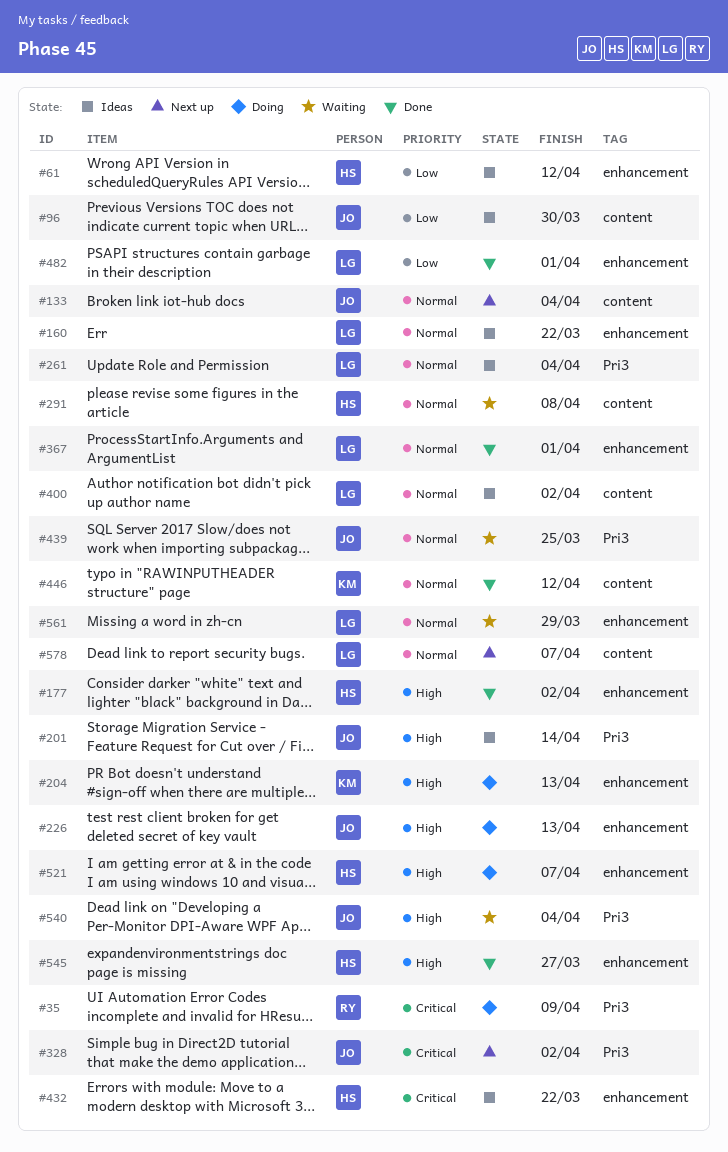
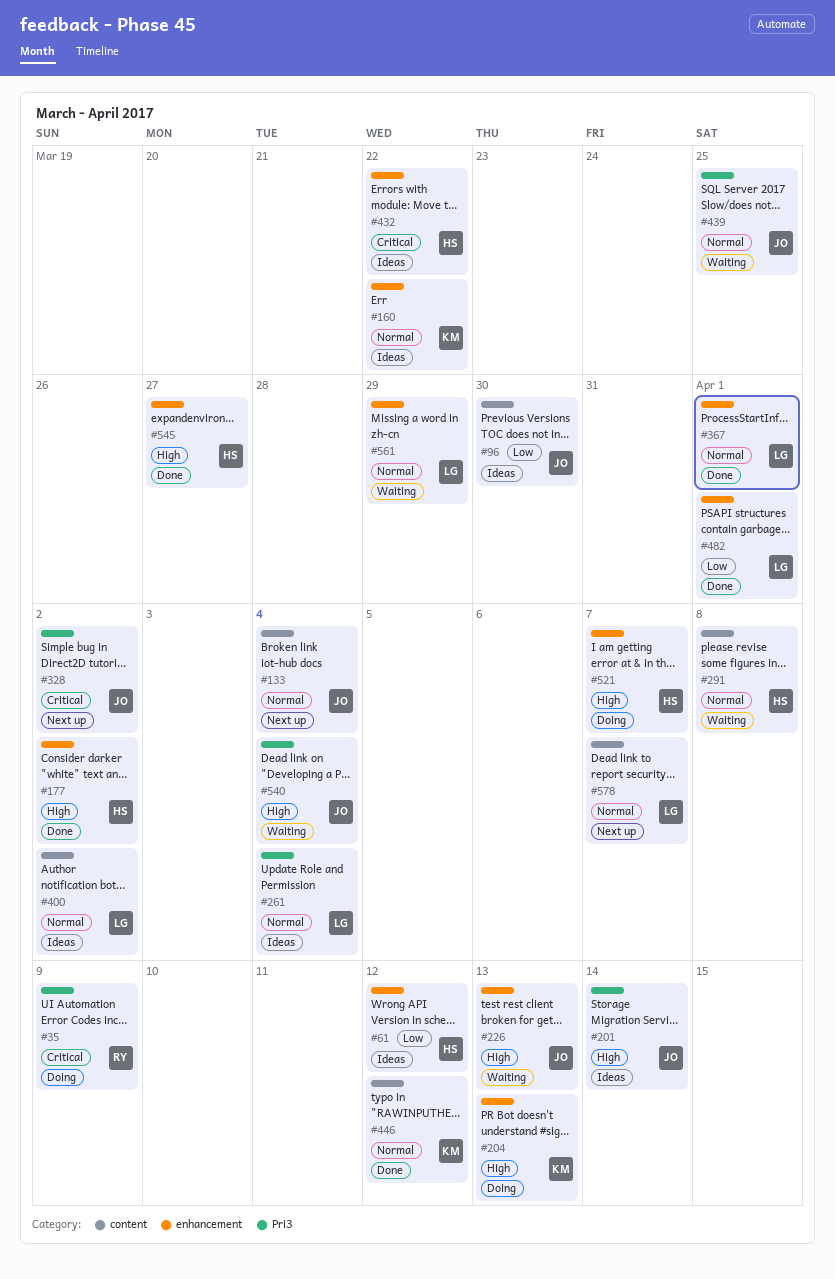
#160, owner: LG -> KM
#226, status: Doing -> Waiting

